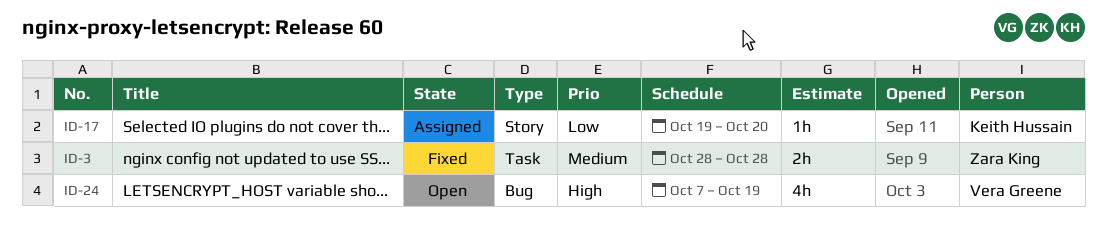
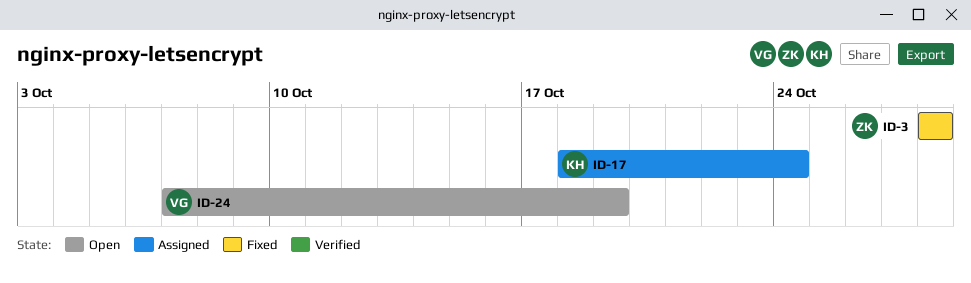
ID-17, start: Oct 19 -> Oct 18
ID-17, due: Oct 20 -> Oct 24

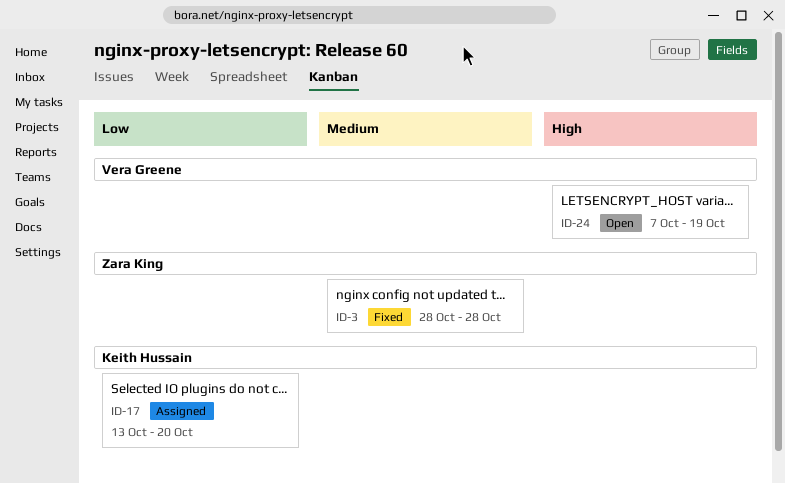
ID-17, start: Oct 18 -> Oct 13
ID-17, due: Oct 24 -> Oct 20

